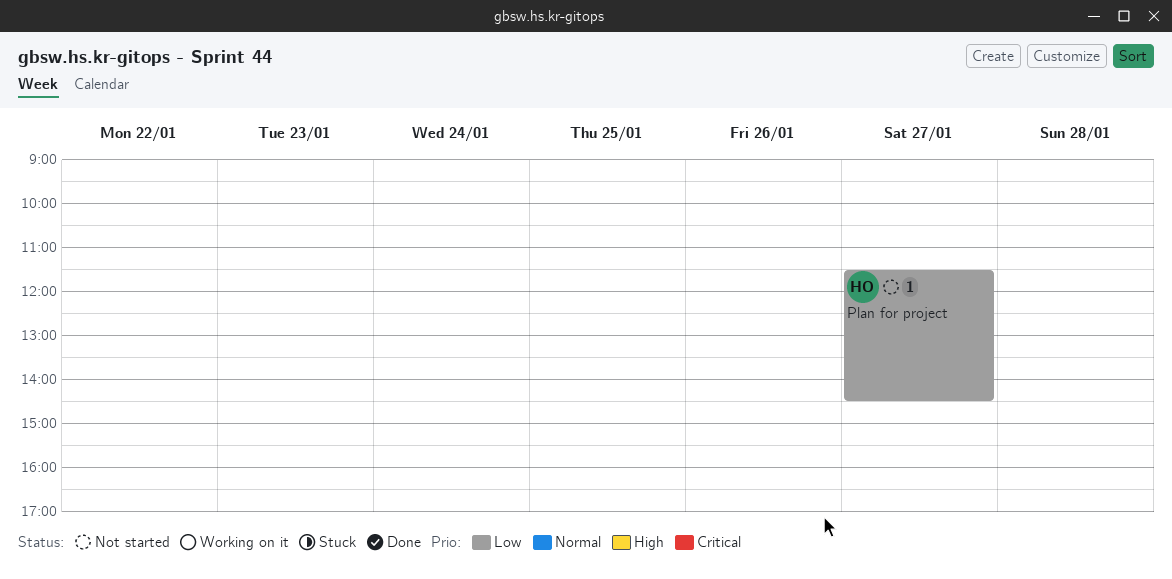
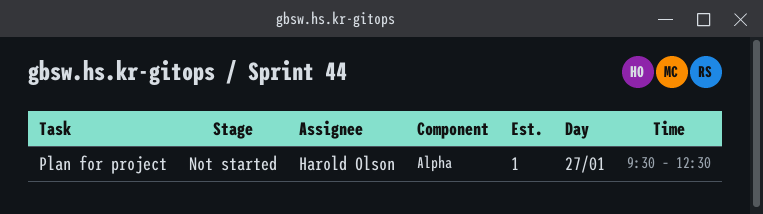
Plan for project, begins: 11:30 -> 09:30
Plan for project, ends: 14:30 -> 12:30

